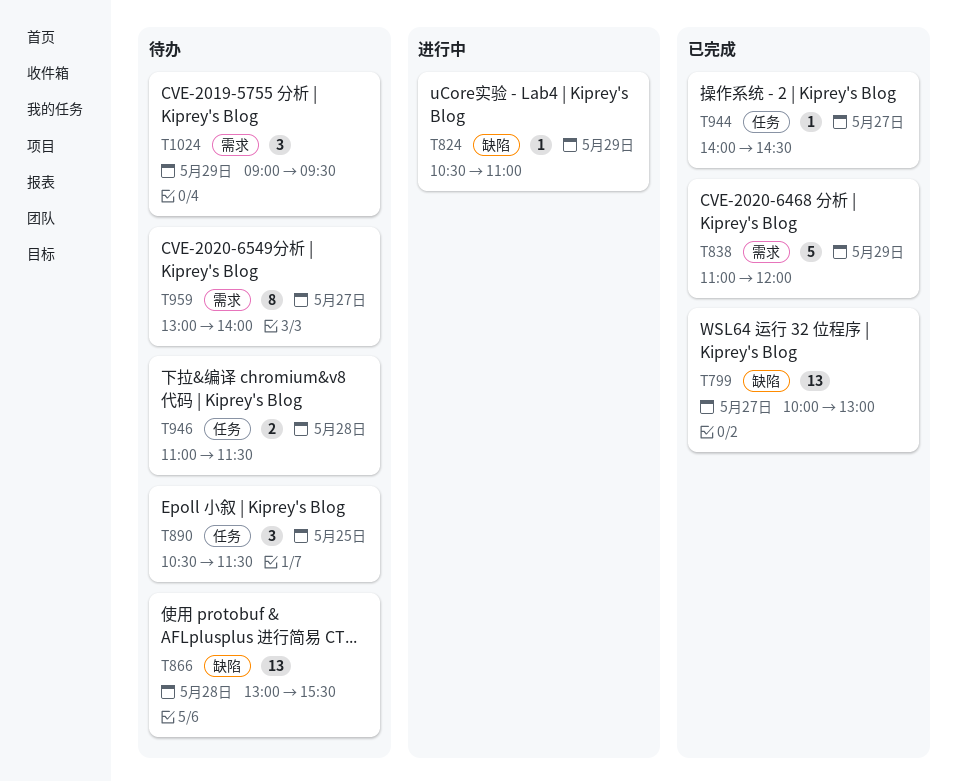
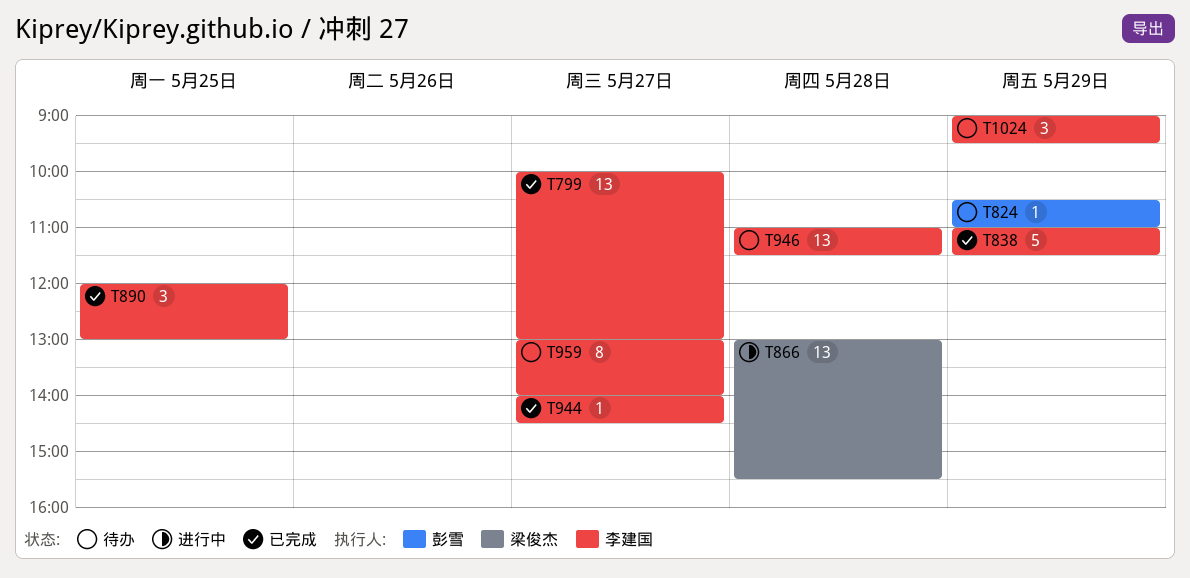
T824, status: 进行中 -> 待办
T838, ends: 12:00 -> 11:30
T866, status: 待办 -> 进行中
T890, status: 待办 -> 已完成
T890, begins: 10:30 -> 12:00
T890, ends: 11:30 -> 13:00
T946, estimate: 2 -> 13

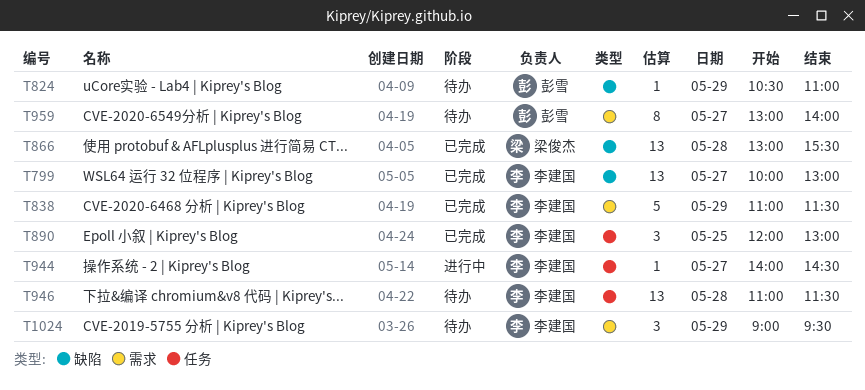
T866, status: 进行中 -> 已完成
T944, status: 已完成 -> 进行中
T959, owner: 李建国 -> 彭雪

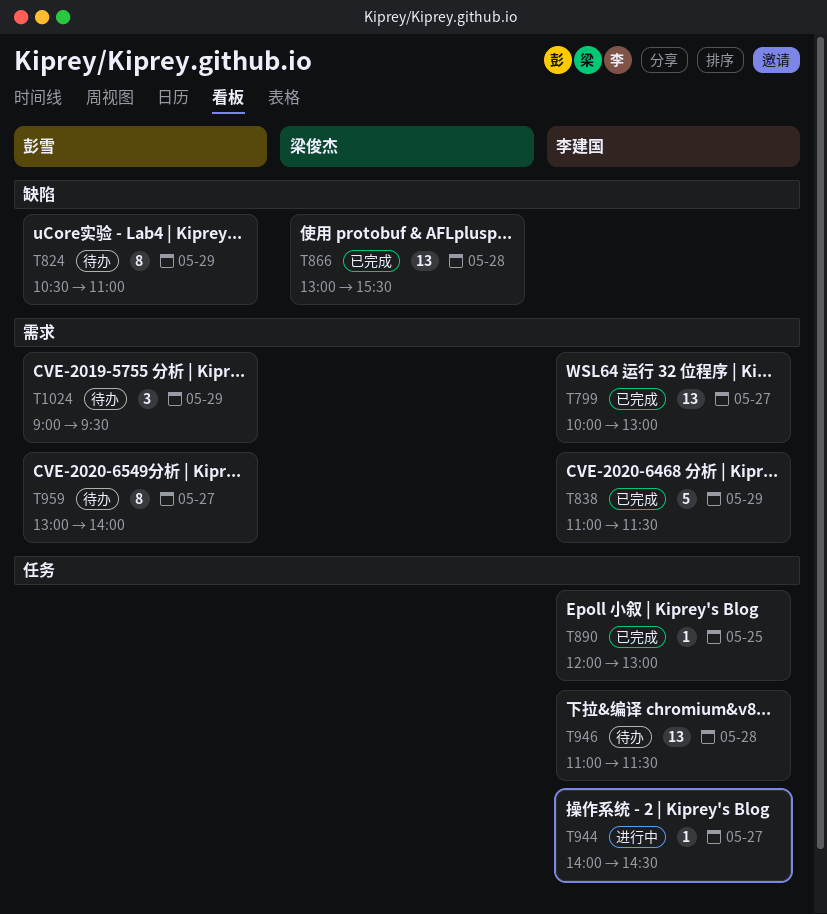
T799, label: 缺陷 -> 需求
T824, estimate: 1 -> 8
T890, estimate: 3 -> 1
T1024, owner: 李建国 -> 彭雪

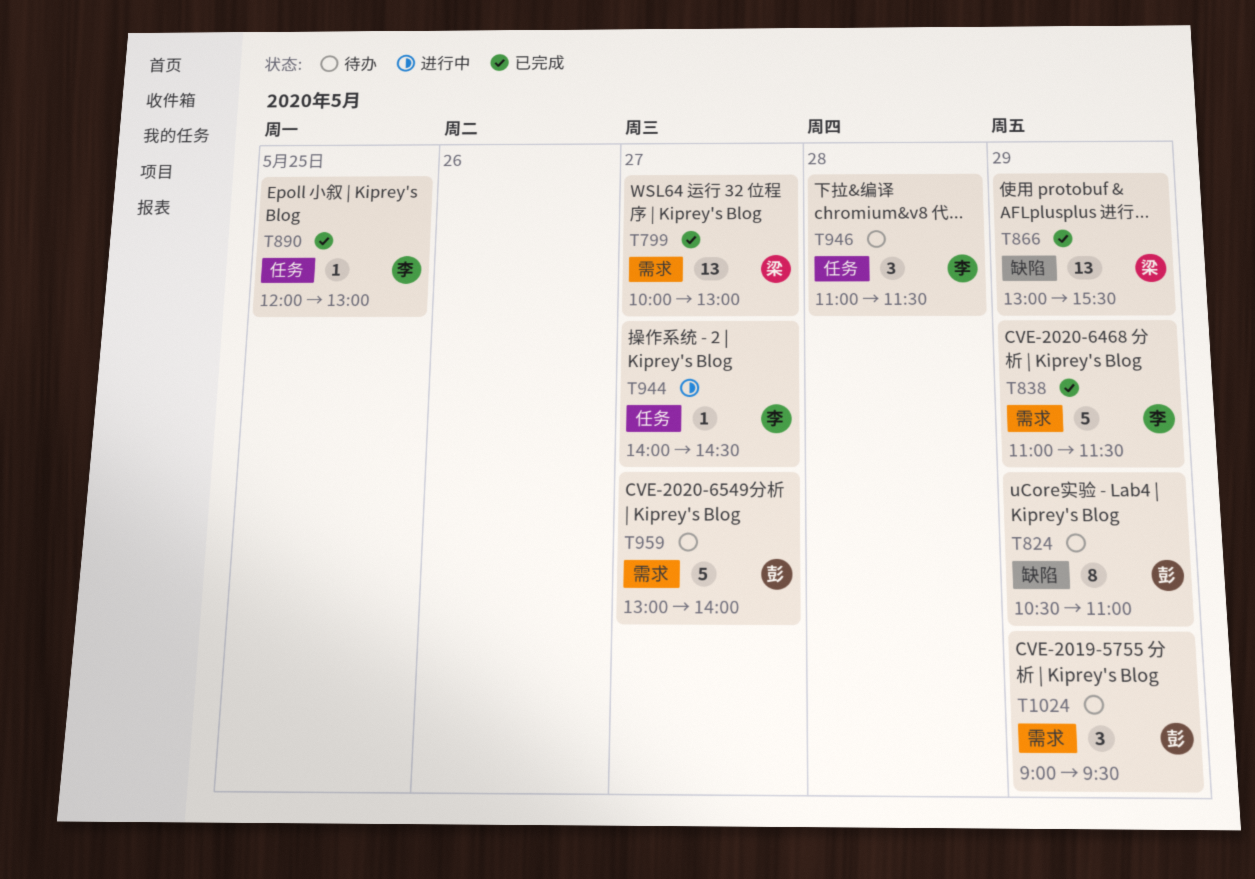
T799, owner: 李建国 -> 梁俊杰
T866, day: May 28 -> May 29
T946, estimate: 13 -> 3
T959, estimate: 8 -> 5

